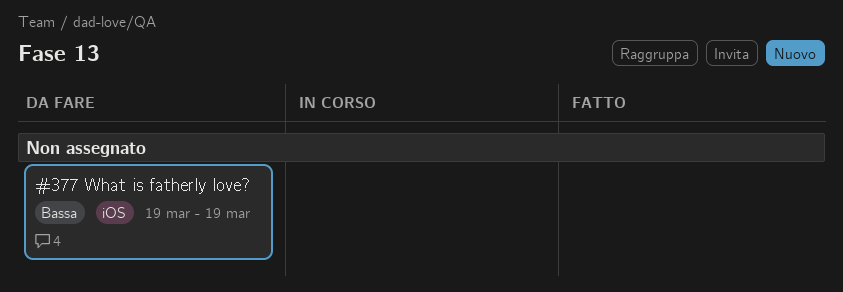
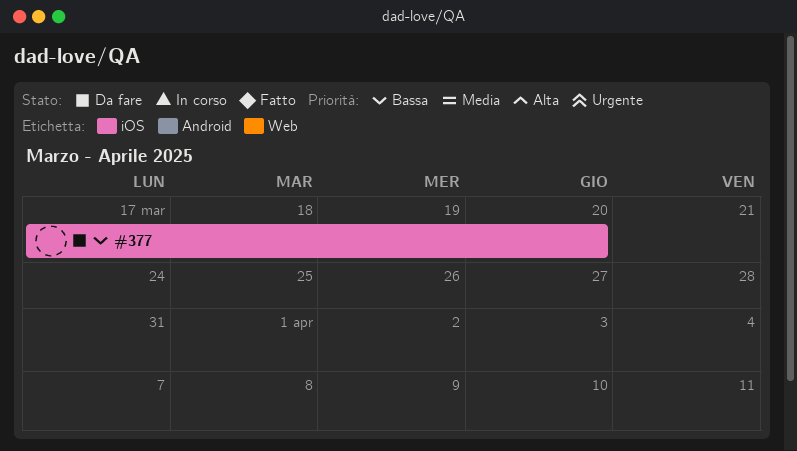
#377, start: Mar 19 -> Mar 17
#377, due: Mar 19 -> Mar 20

